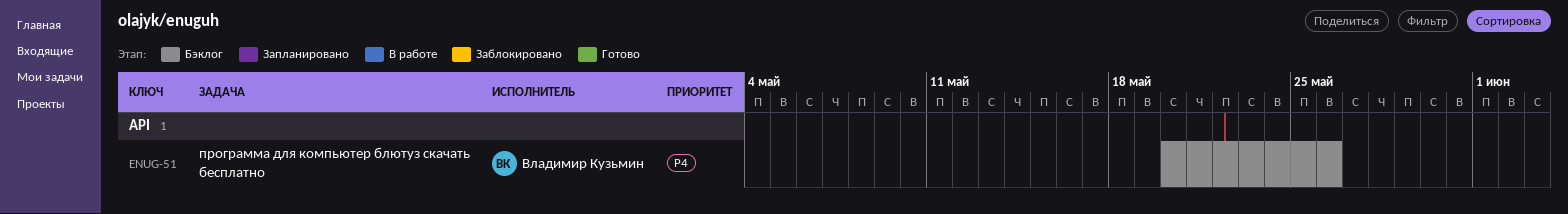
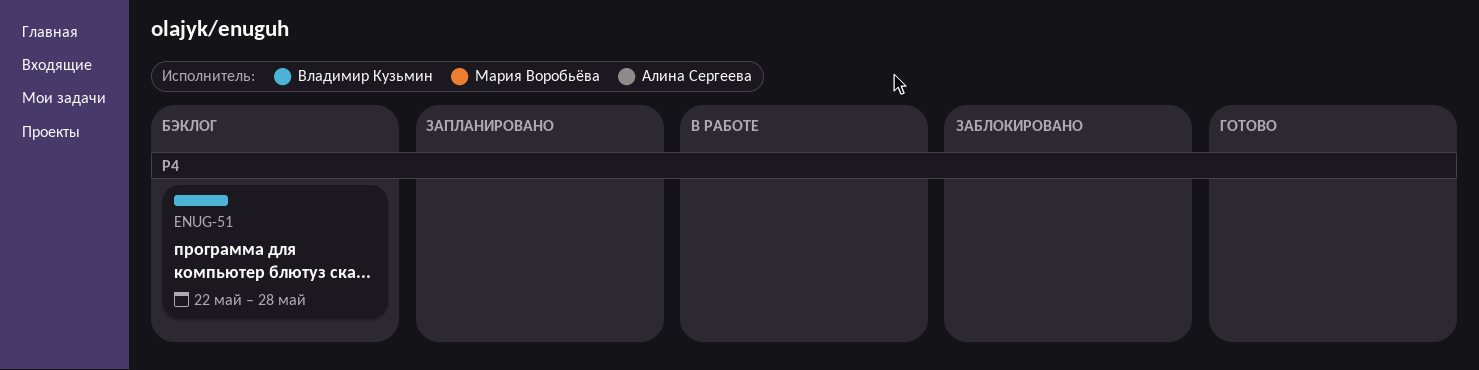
ENUG-51, start: May 20 -> May 22
ENUG-51, due: May 26 -> May 28

